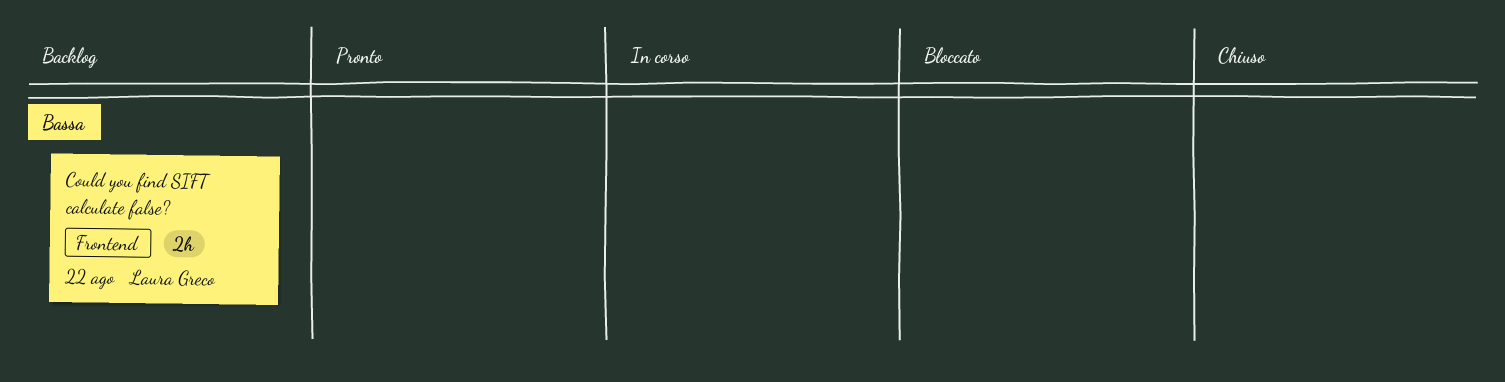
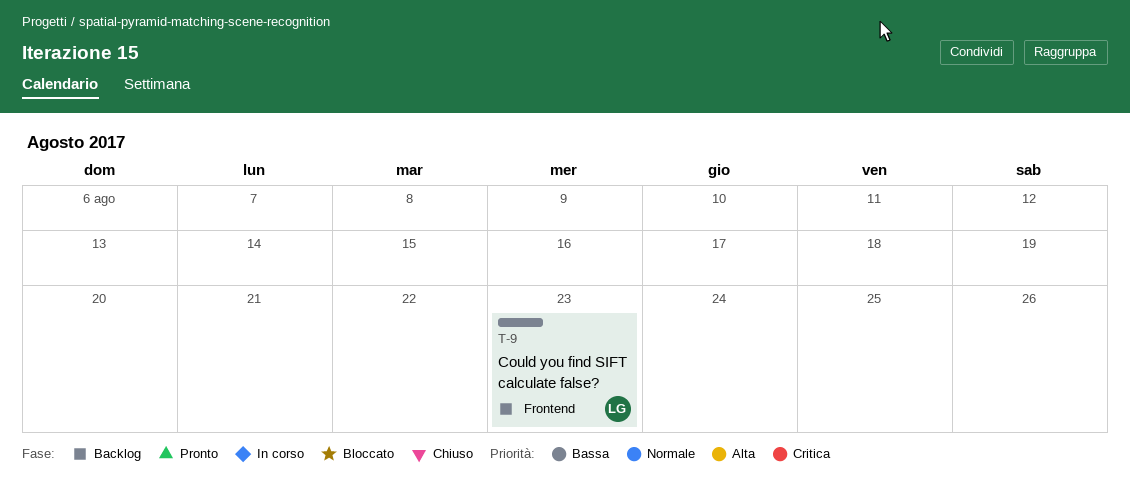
Could you find SIFT calculate false?, due: Aug 22 -> Aug 23

